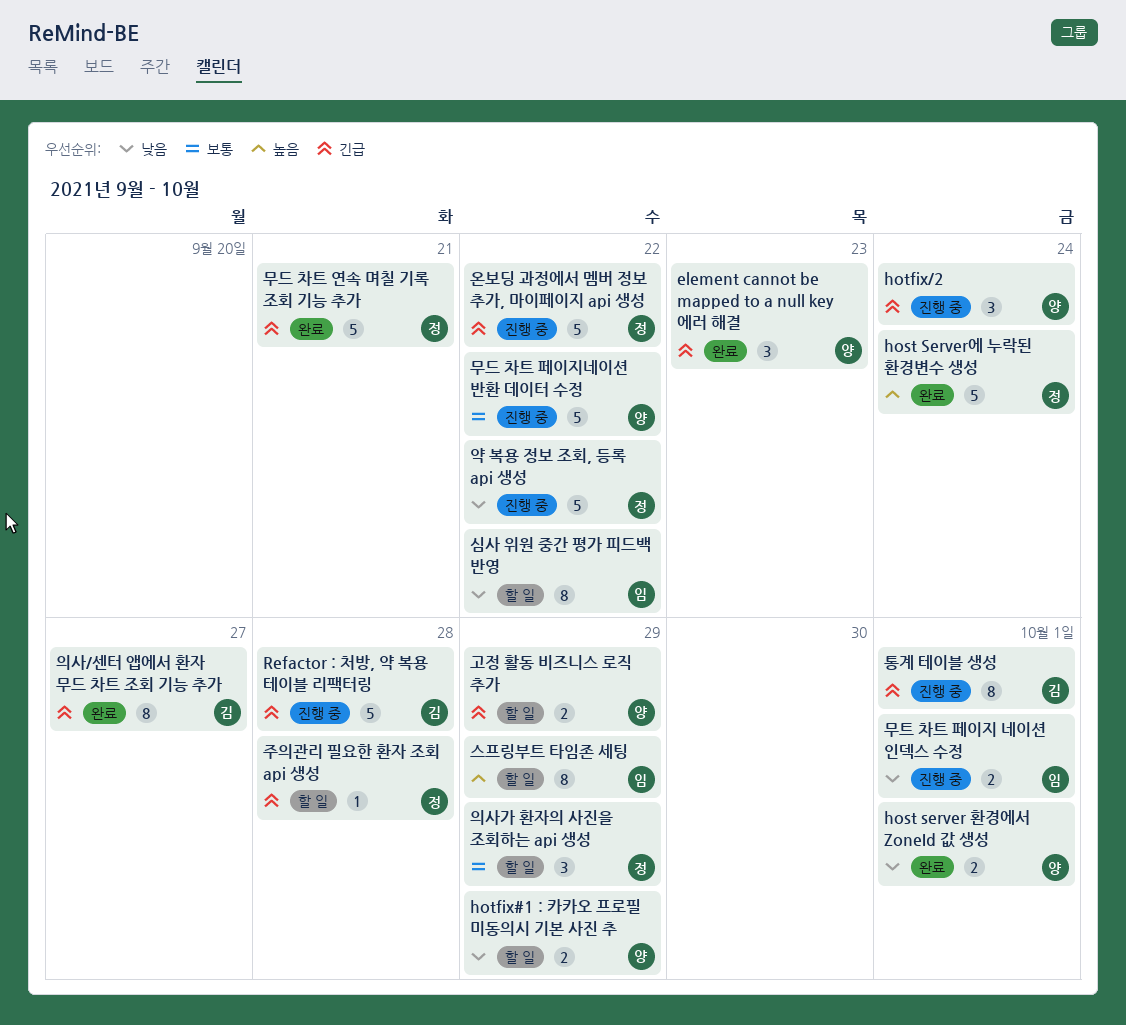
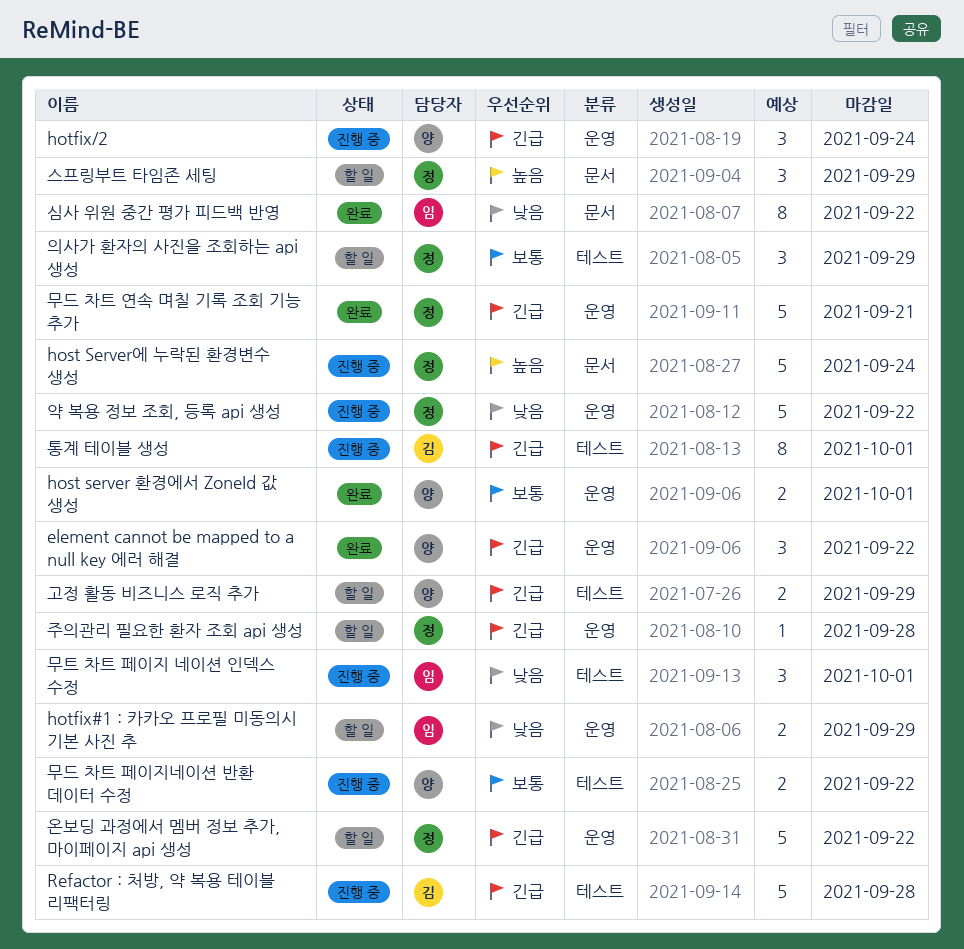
element cannot be mapped to a null key 에러 해결, due: Sep 23 -> Sep 22
host server 환경에서 ZoneId 값 생성, priority: 낮음 -> 보통
host Server에 누락된 환경변수 생성, status: 완료 -> 진행 중
hotfix#1 : 카카오 프로필 미동의시 기본 사진 추, owner: 양 -> 임
무드 차트 페이지네이션 반환 데이터 수정, estimate: 5 -> 2
무트 차트 페이지 네이션 인덱스 수정, estimate: 2 -> 3
스프링부트 타임존 세팅, owner: 임 -> 정
스프링부트 타임존 세팅, estimate: 8 -> 3
심사 위원 중간 평가 피드백 반영, status: 할 일 -> 완료
온보딩 과정에서 멤버 정보 추가, 마이페이지 api 생성, status: 진행 중 -> 할 일
의사/센터 앱에서 환자 무드 차트 조회 기능 추가: present -> none

